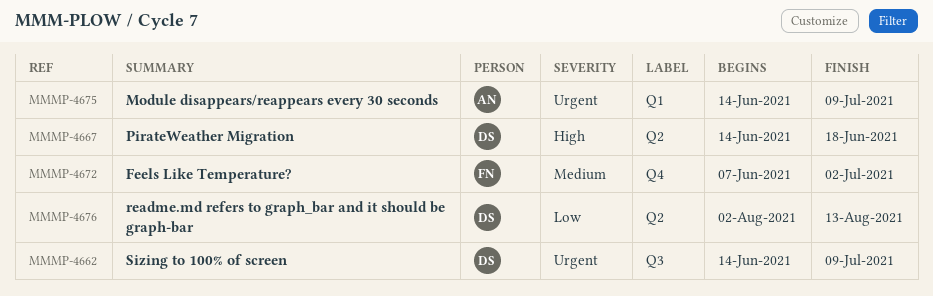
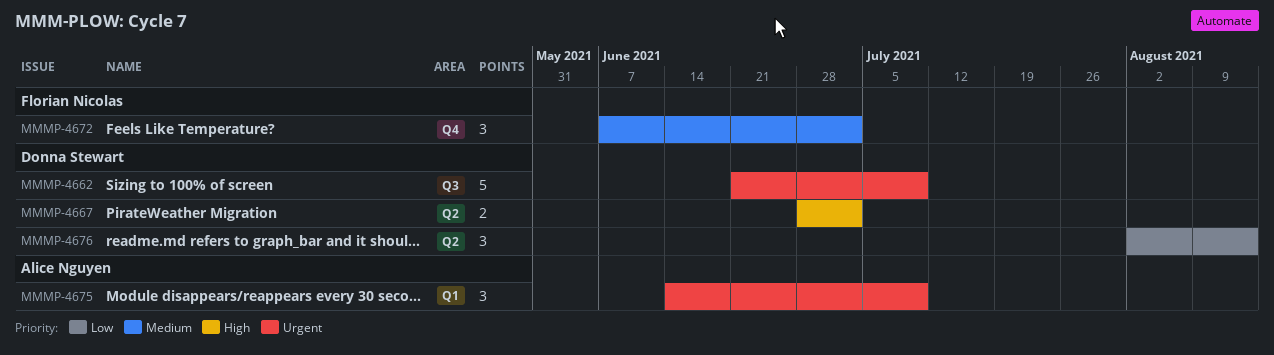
MMMP-4662, start: Jun 14 -> Jun 21
MMMP-4667, start: Jun 14 -> Jun 28
MMMP-4667, due: Jun 18 -> Jul 2

